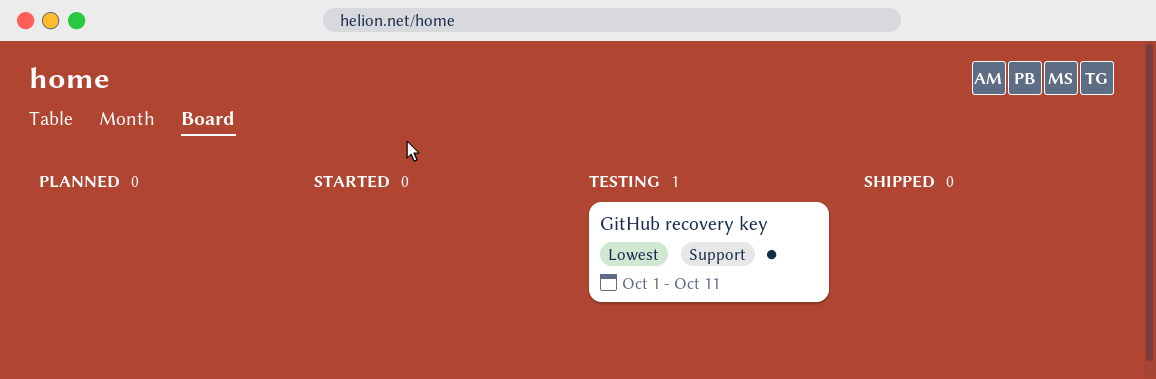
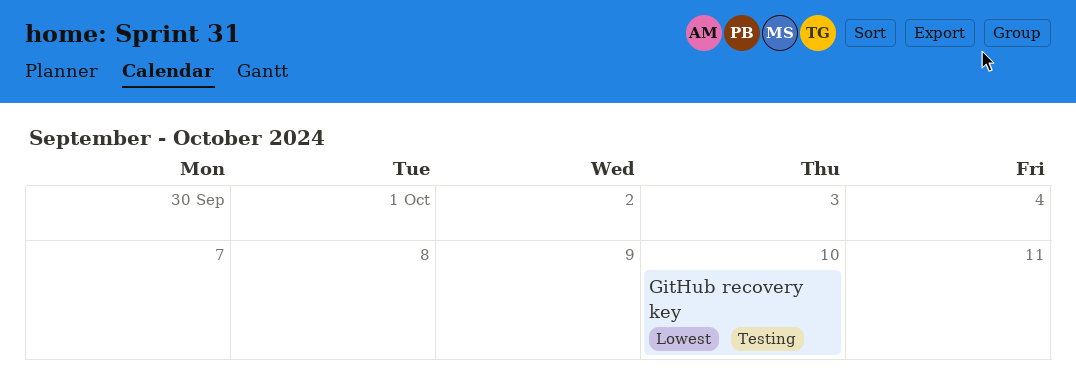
GitHub recovery key, due: Oct 11 -> Oct 10

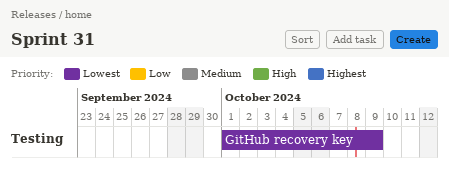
GitHub recovery key, due: Oct 10 -> Oct 9

